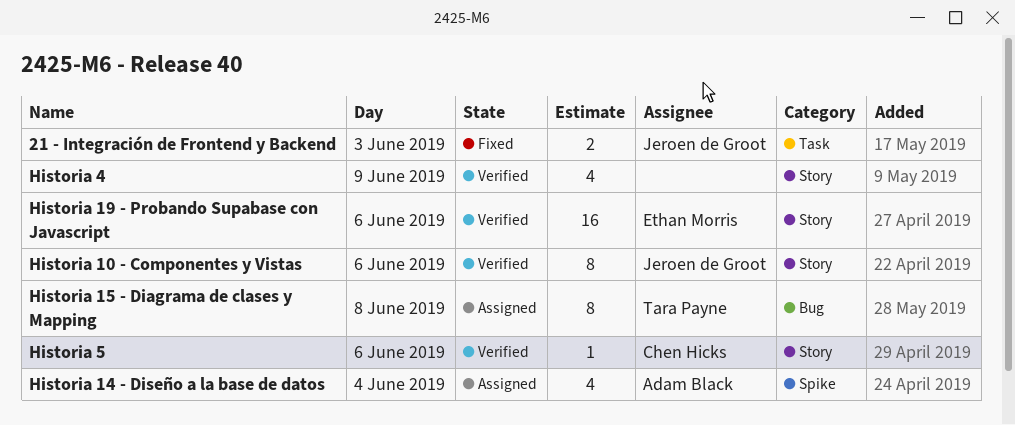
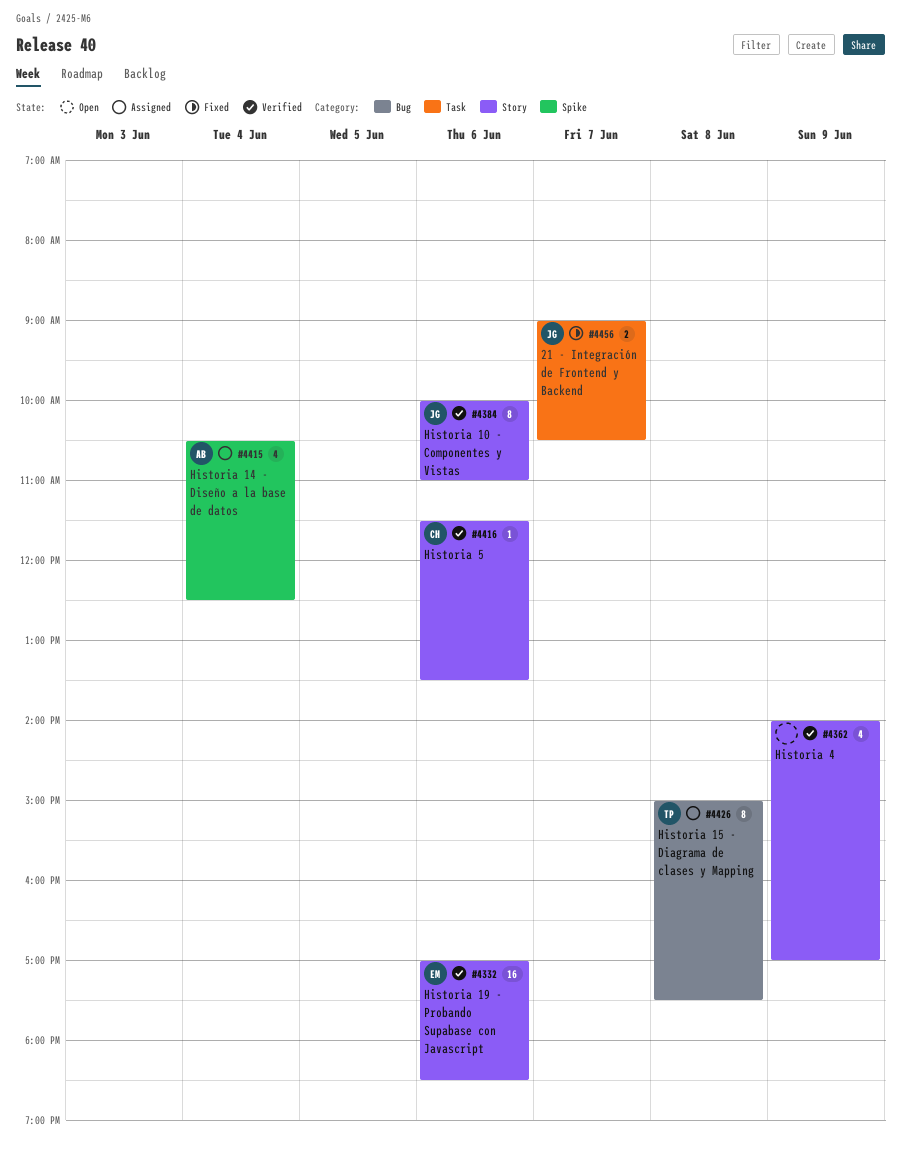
21 - Integración de Frontend y Backend, day: Jun 3 -> Jun 7

